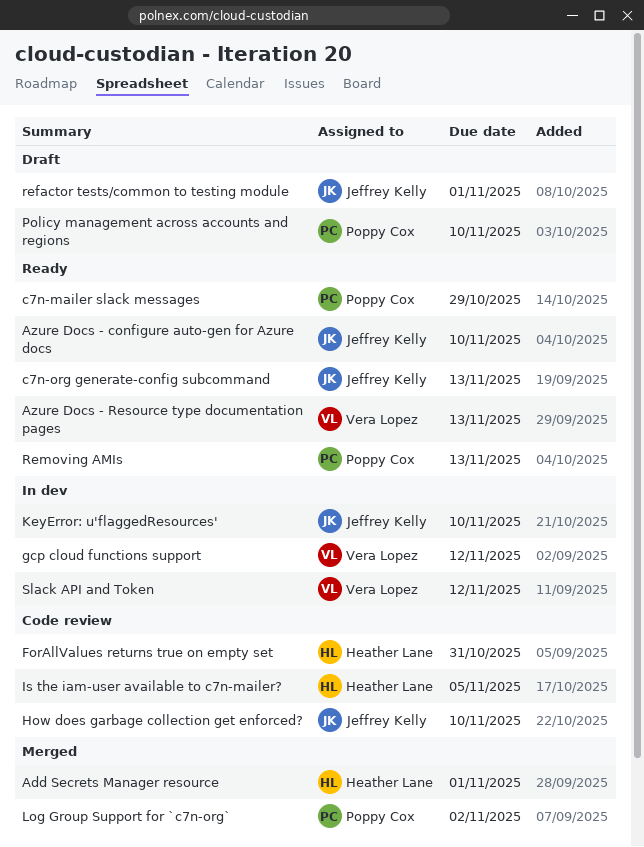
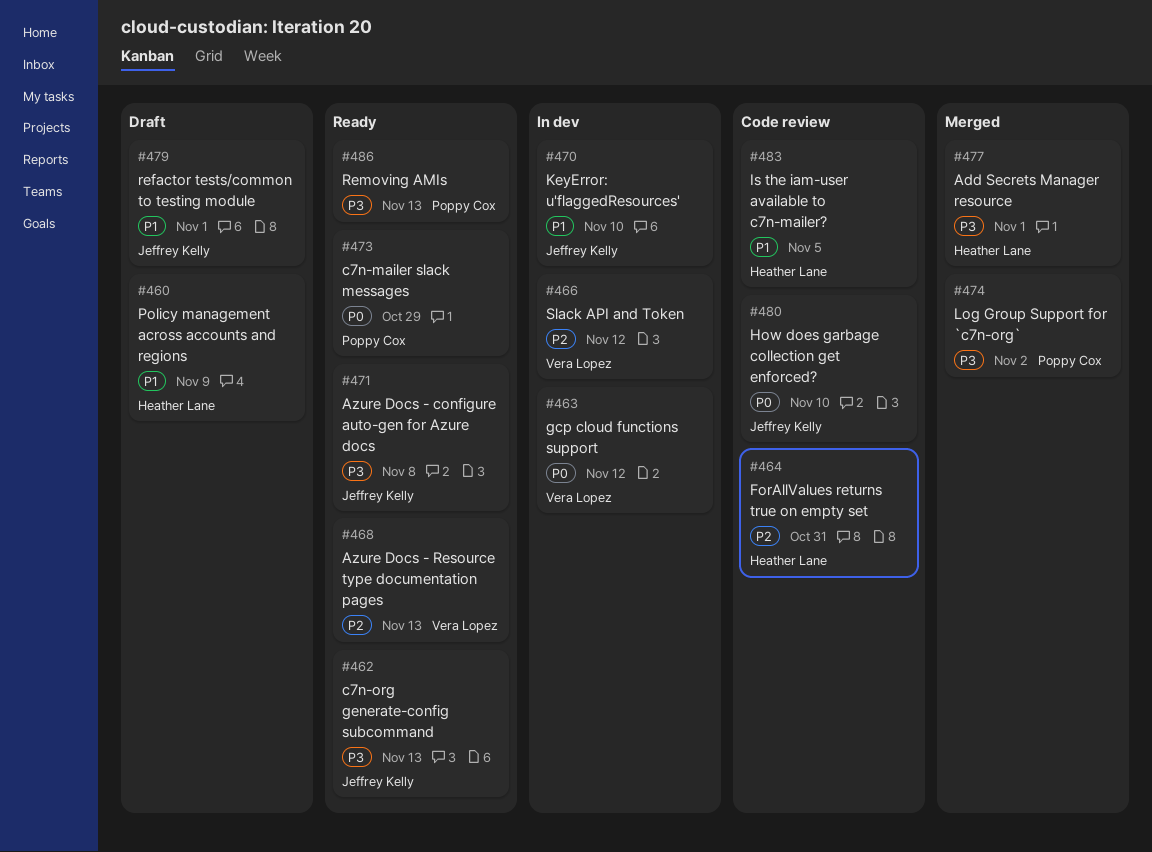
Azure Docs - configure auto-gen for Azure docs, due: Nov 10 -> Nov 8
Policy management across accounts and regions, owner: Poppy Cox -> Heather Lane
Policy management across accounts and regions, due: Nov 10 -> Nov 9

